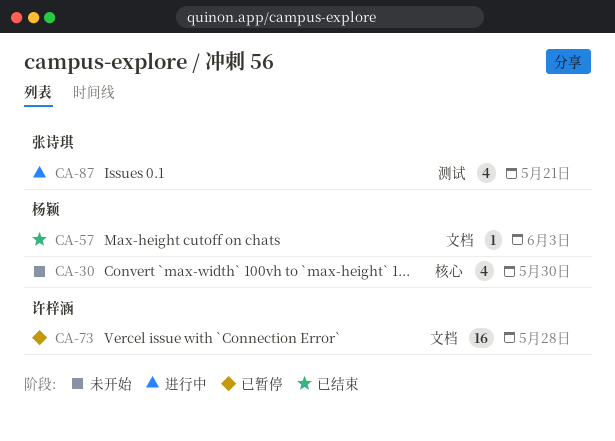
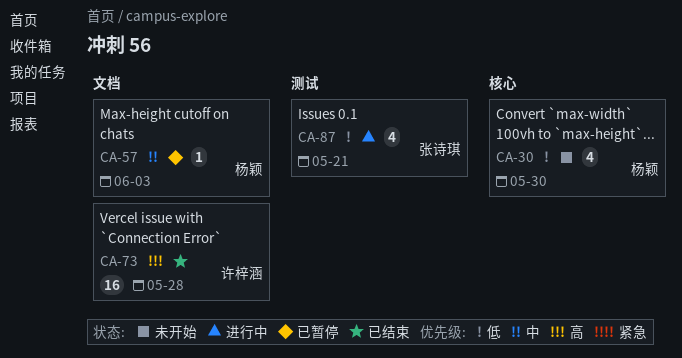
CA-57, status: 已结束 -> 已暂停
CA-73, status: 已暂停 -> 已结束

